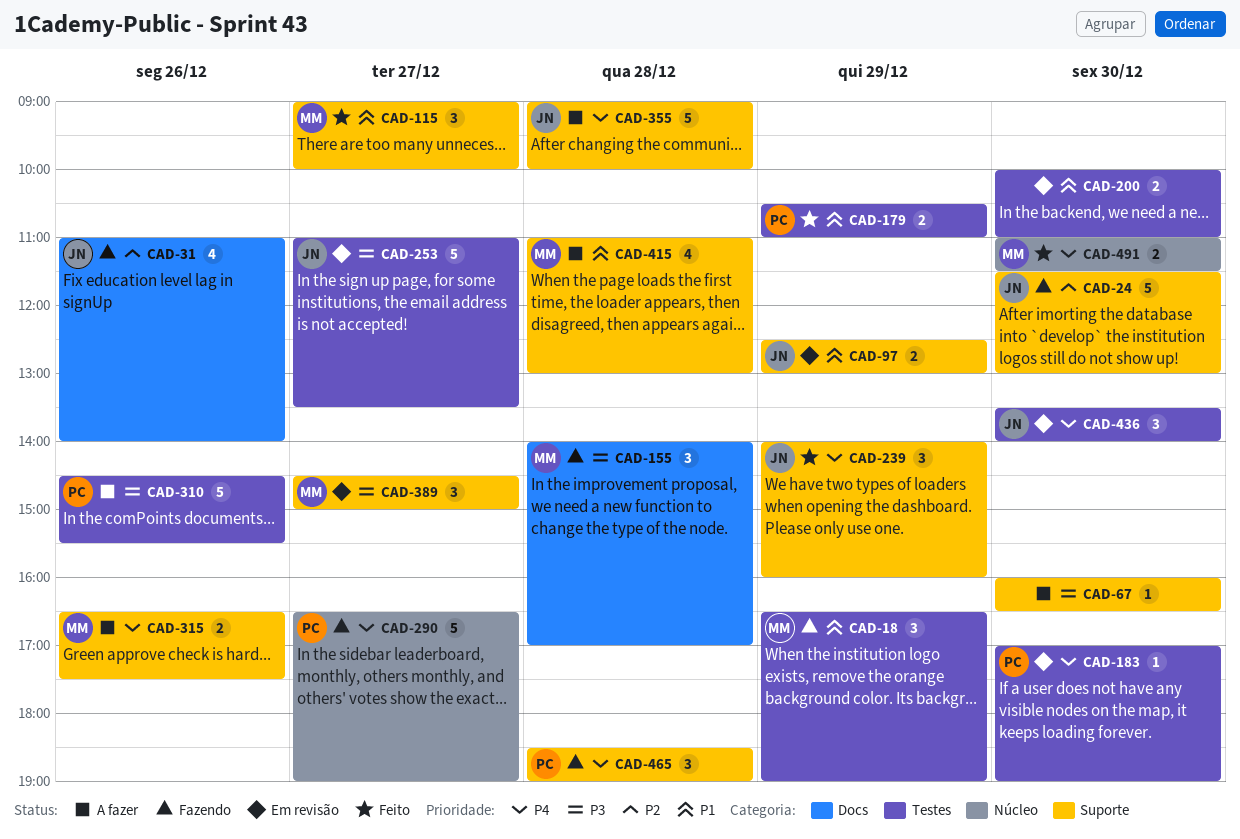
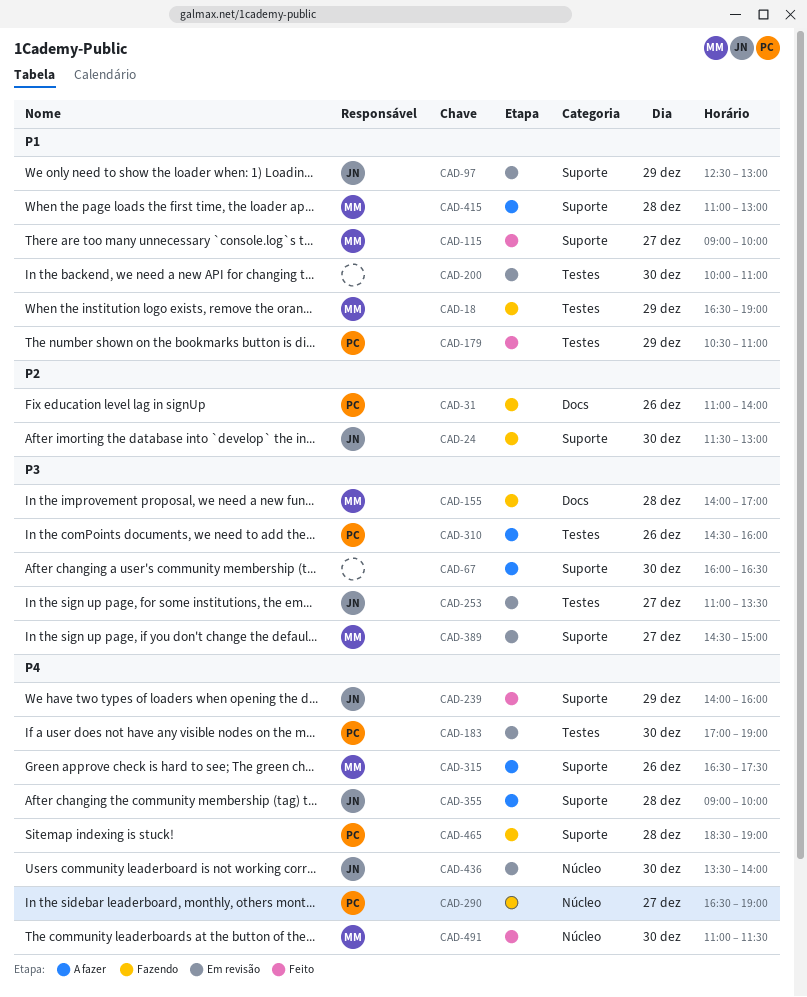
CAD-31, owner: JN -> PC
CAD-310, ends: 15:30 -> 16:00
CAD-436, label: Testes -> Núcleo

